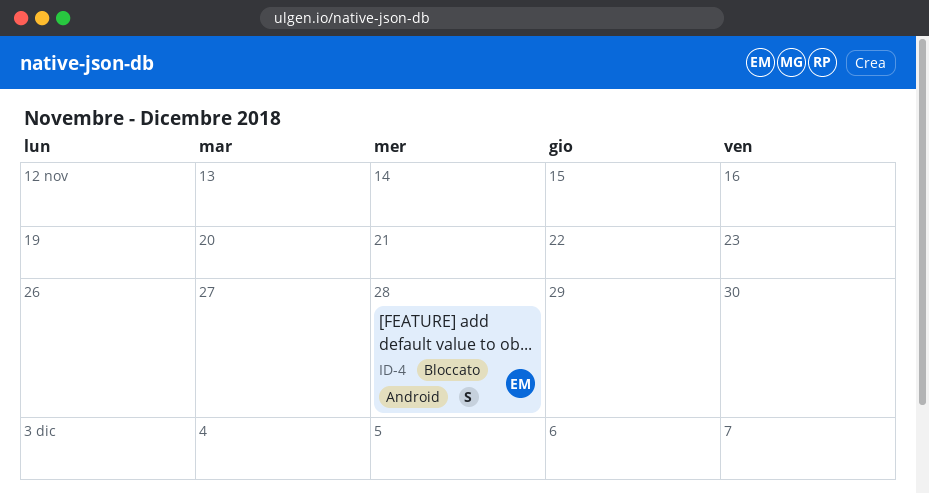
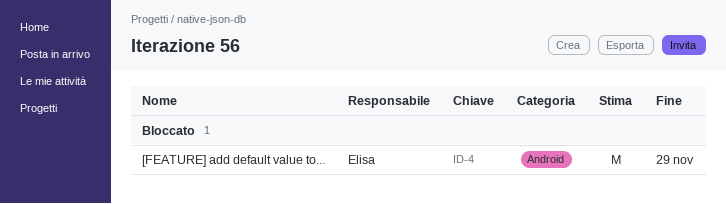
ID-4, estimate: S -> M
ID-4, due: Nov 28 -> Nov 29

